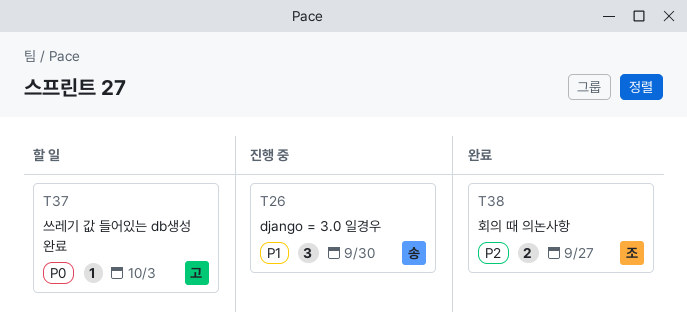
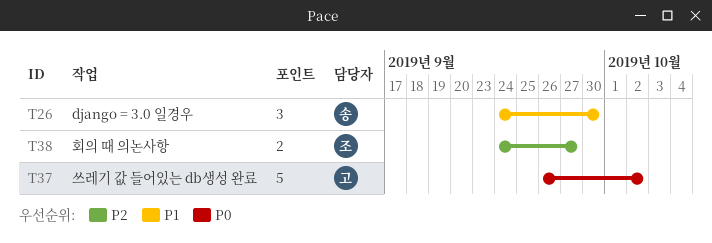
T37, estimate: 1 -> 5
T37, due: Oct 3 -> Oct 2

